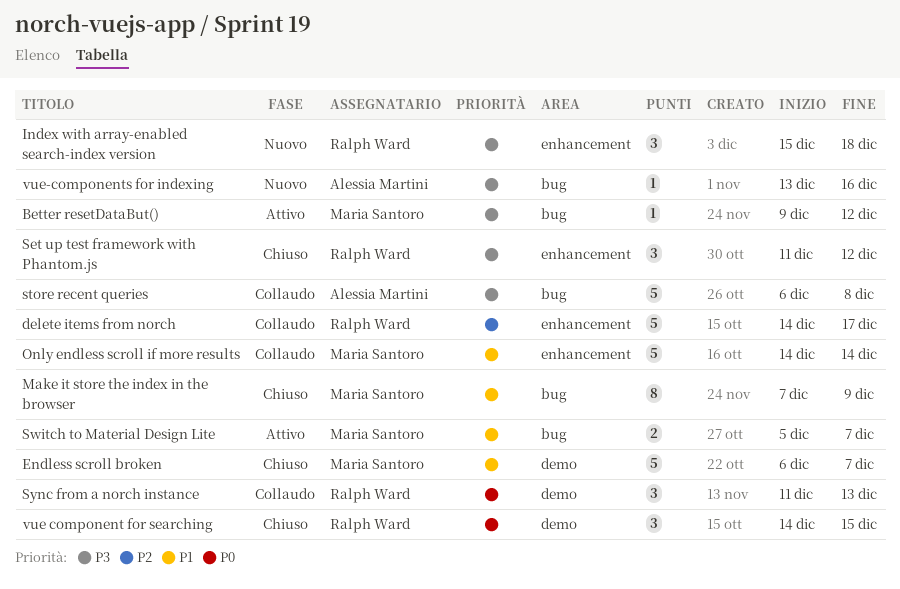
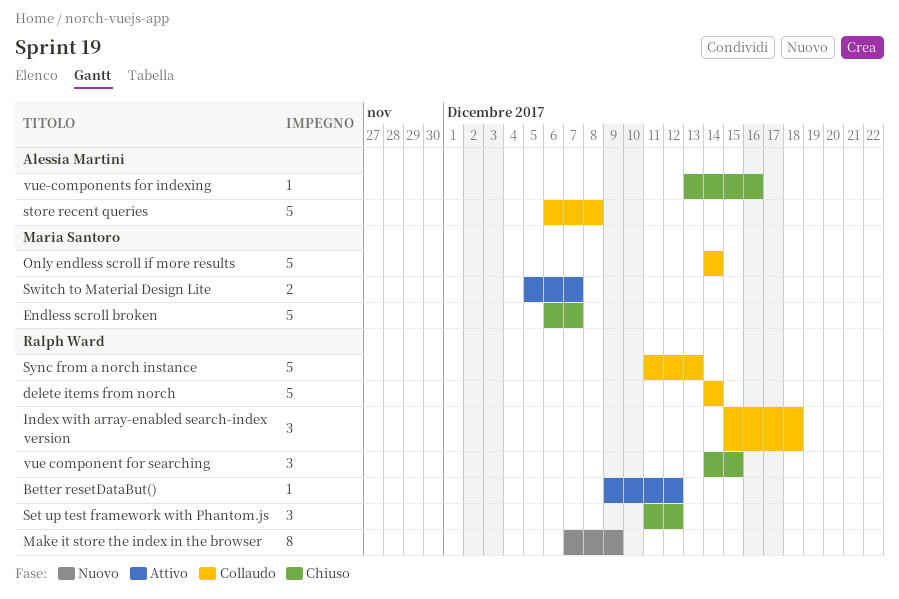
Better resetDataBut(), owner: Maria Santoro -> Ralph Ward
delete items from norch, due: Dec 17 -> Dec 14
Index with array-enabled search-index version, status: Nuovo -> Collaudo
Make it store the index in the browser, status: Chiuso -> Nuovo
Make it store the index in the browser, owner: Maria Santoro -> Ralph Ward
Sync from a norch instance, estimate: 3 -> 5
vue-components for indexing, status: Nuovo -> Chiuso

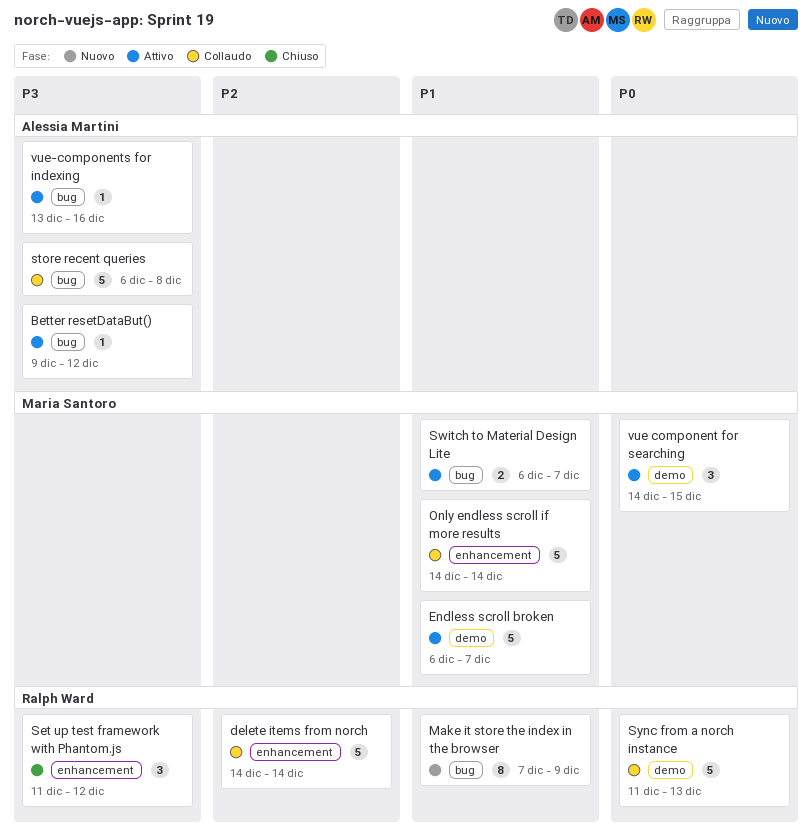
Better resetDataBut(), owner: Ralph Ward -> Alessia Martini
Endless scroll broken, status: Chiuso -> Attivo
Index with array-enabled search-index version: present -> none
Switch to Material Design Lite, start: Dec 5 -> Dec 6
vue component for searching, status: Chiuso -> Attivo
vue component for searching, owner: Ralph Ward -> Maria Santoro
vue-components for indexing, status: Chiuso -> Attivo

